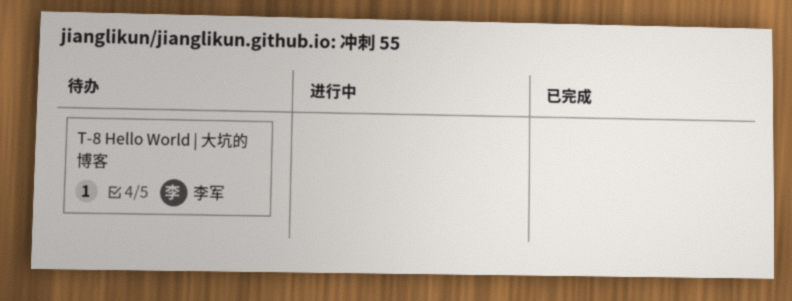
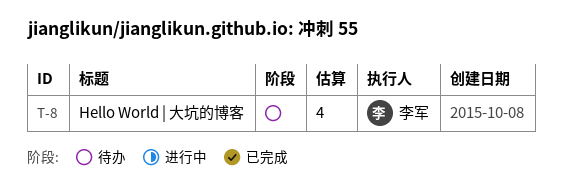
T-8, estimate: 1 -> 4

